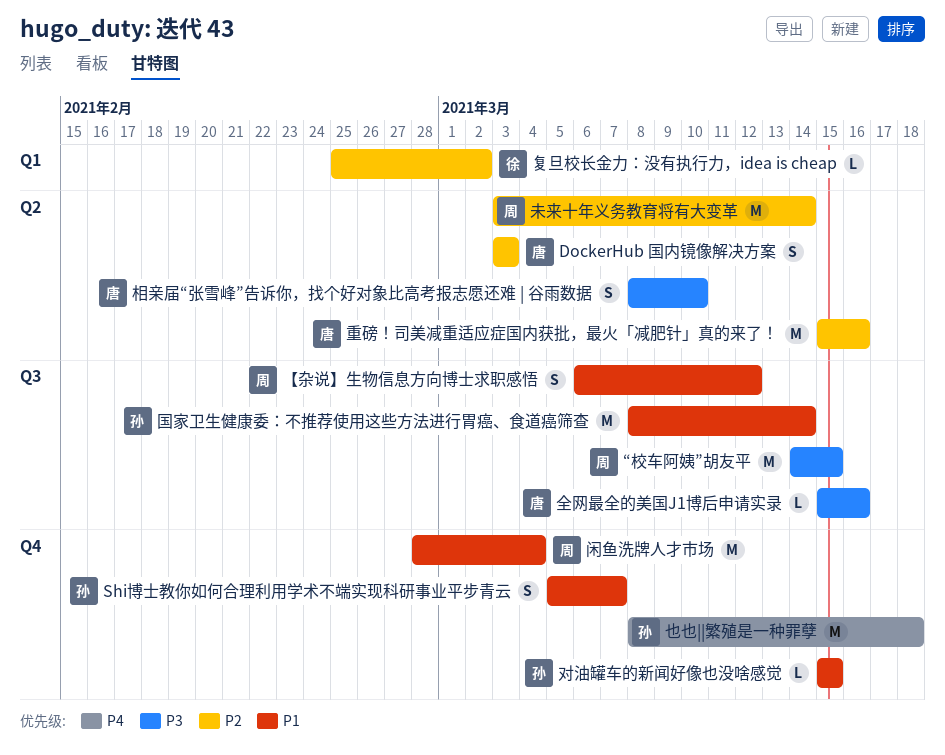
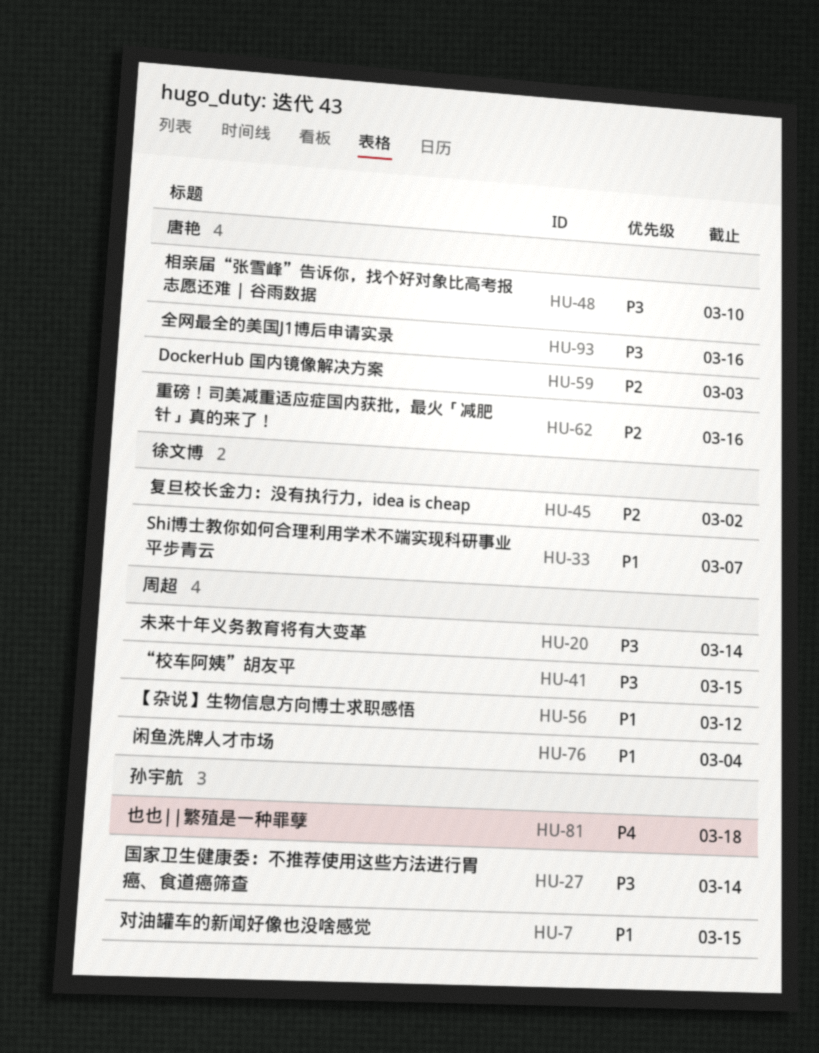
Shi博士教你如何合理利用学术不端实现科研事业平步青云, owner: 孙宇航 -> 徐文博
国家卫生健康委：不推荐使用这些方法进行胃癌、食道癌筛查, priority: P1 -> P3
未来十年义务教育将有大变革, priority: P2 -> P3

